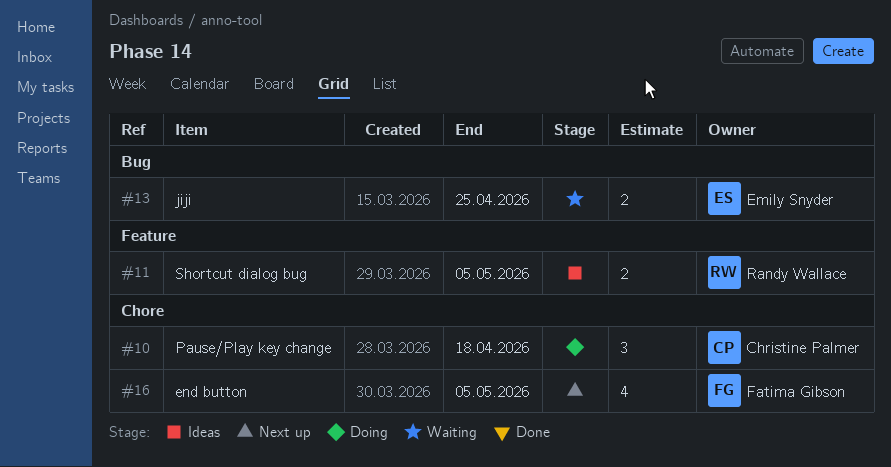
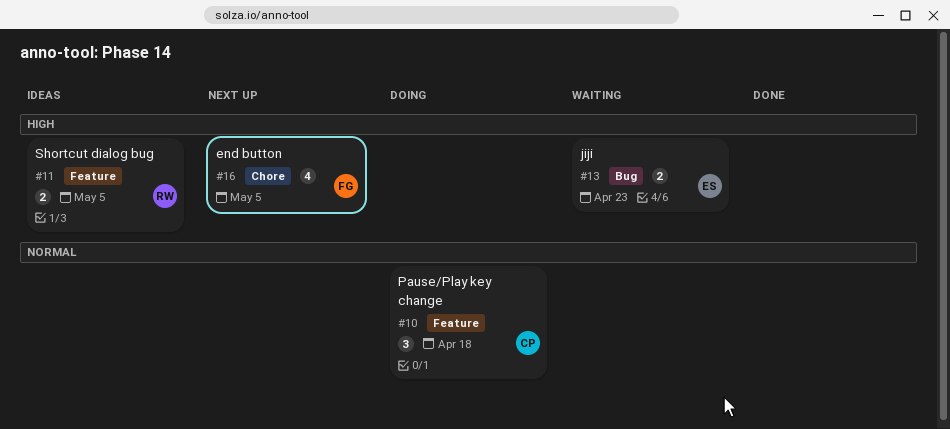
#10, label: Chore -> Feature
#13, due: Apr 25 -> Apr 23

